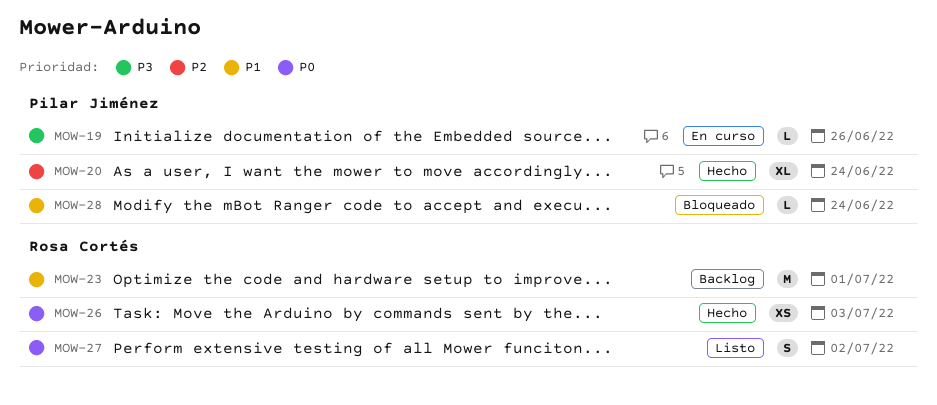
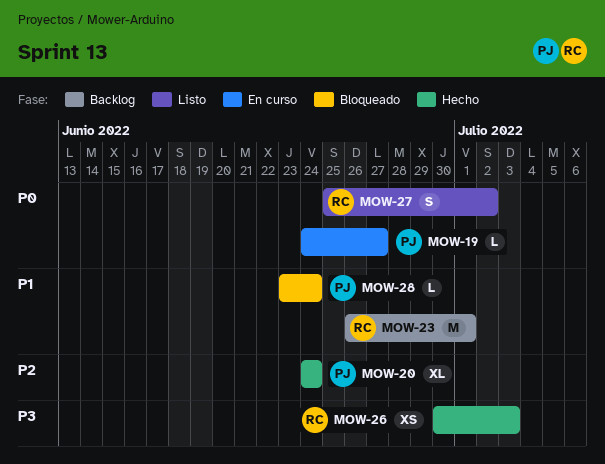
MOW-19, priority: P3 -> P0
MOW-19, due: Jun 26 -> Jun 27
MOW-26, priority: P0 -> P3

